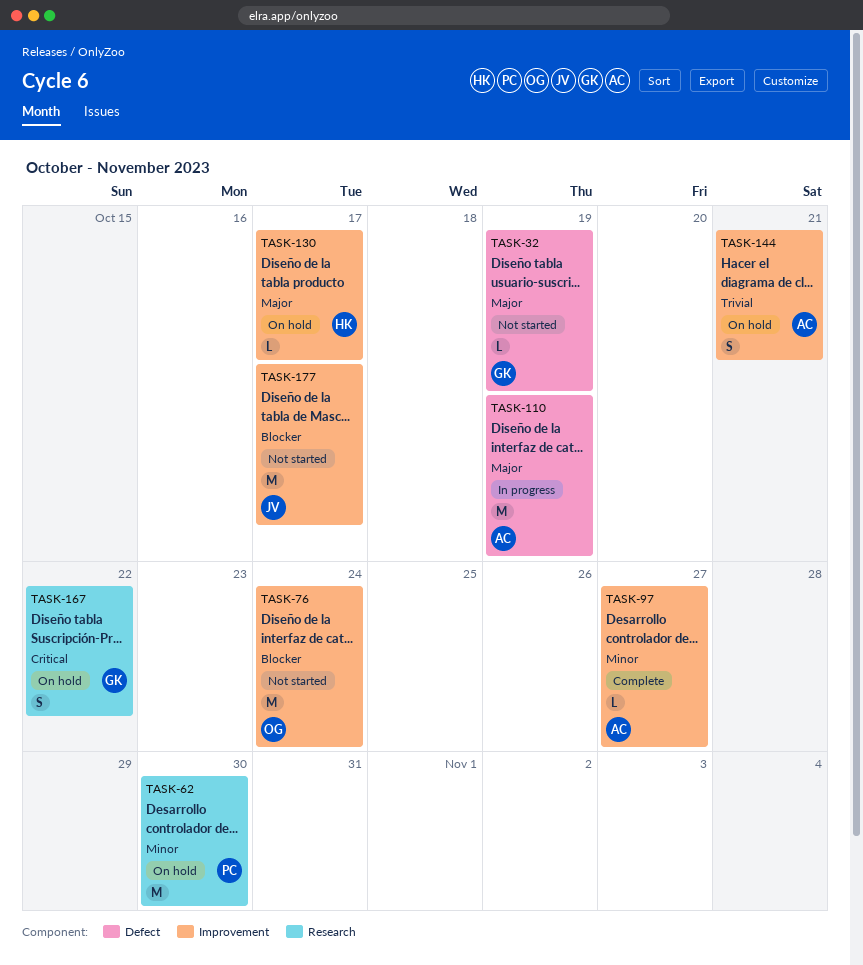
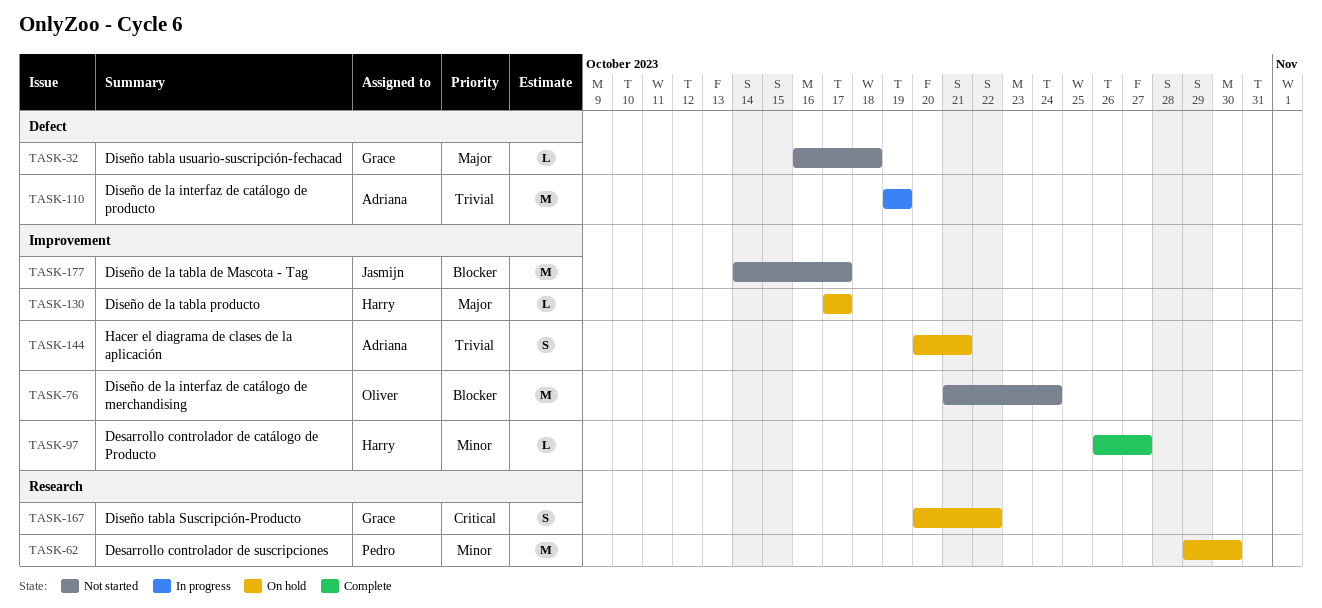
TASK-32, due: Oct 19 -> Oct 18
TASK-97, owner: Adriana -> Harry
TASK-110, priority: Major -> Trivial

